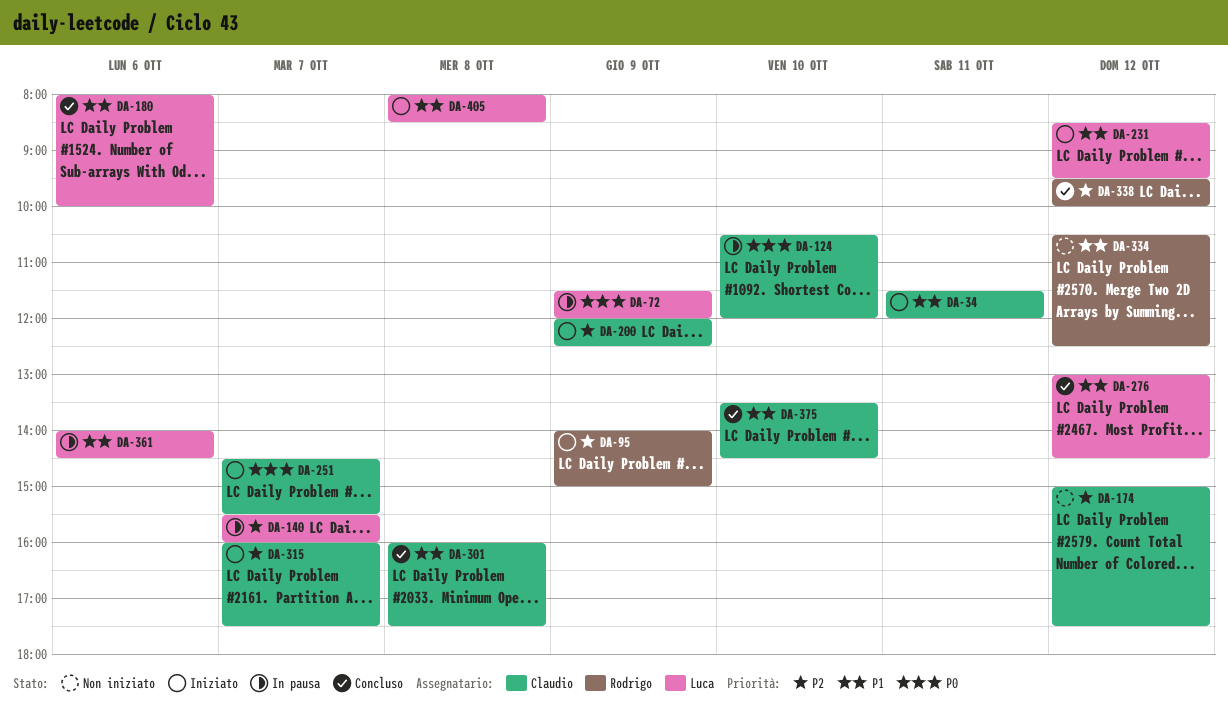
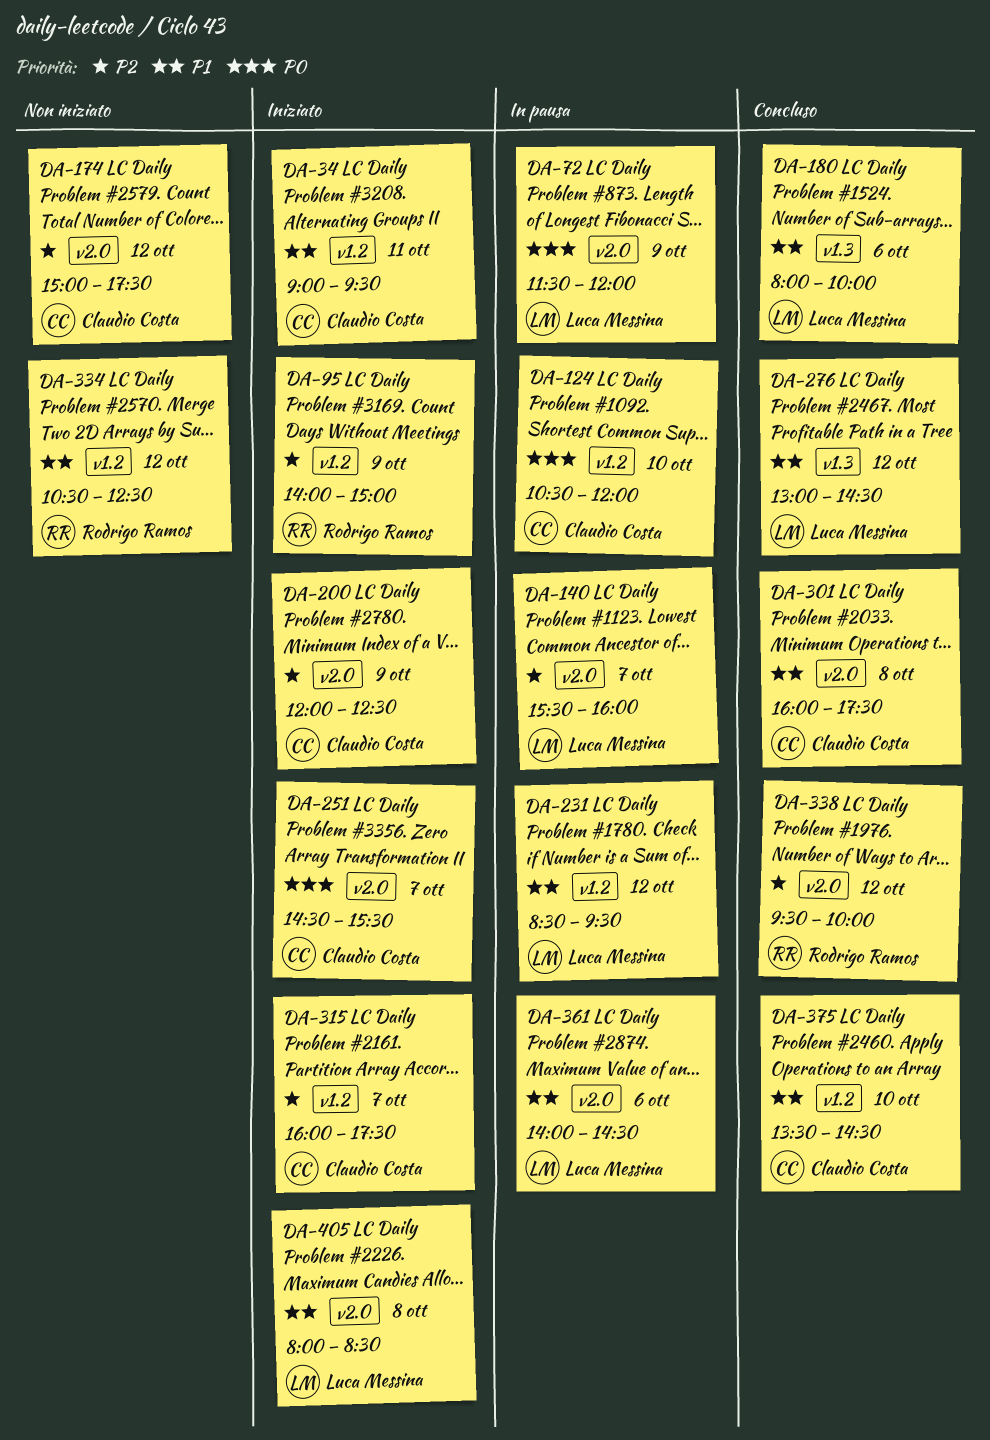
DA-34, begins: 11:30 -> 09:00
DA-34, ends: 12:00 -> 09:30
DA-231, status: Iniziato -> In pausa

